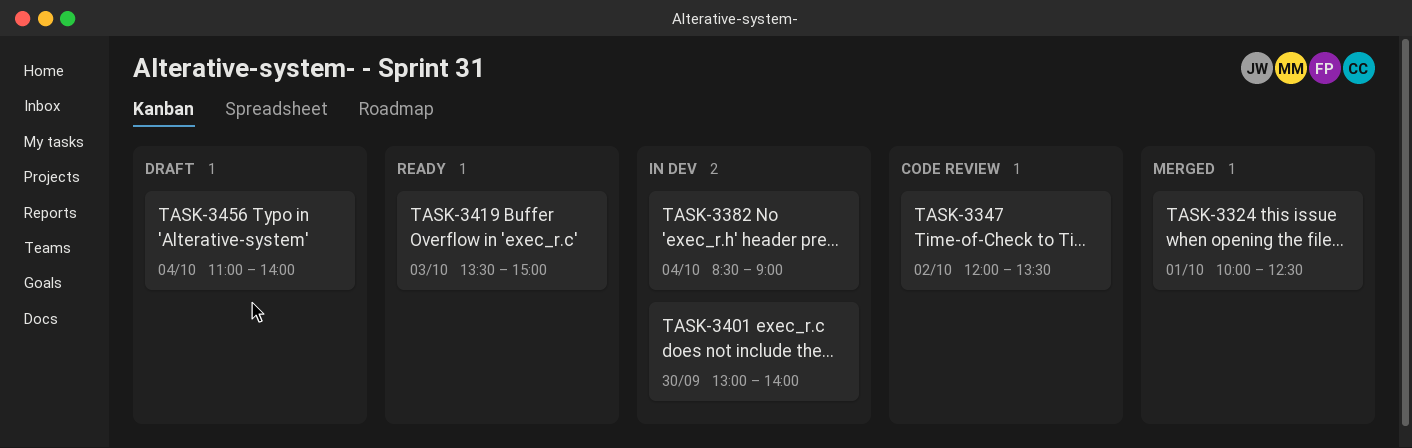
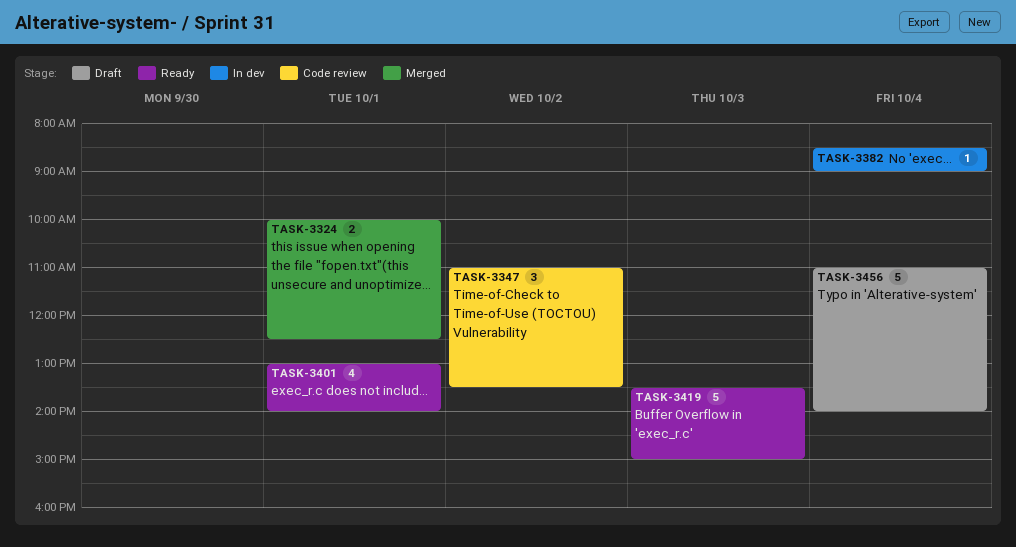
TASK-3347, begins: 12:00 -> 11:00
TASK-3401, status: In dev -> Ready
TASK-3401, day: Sep 30 -> Oct 1

